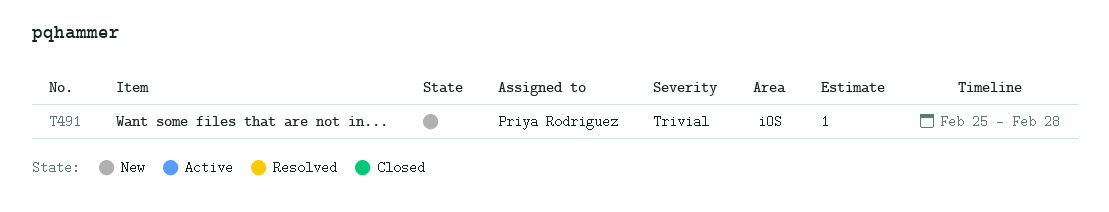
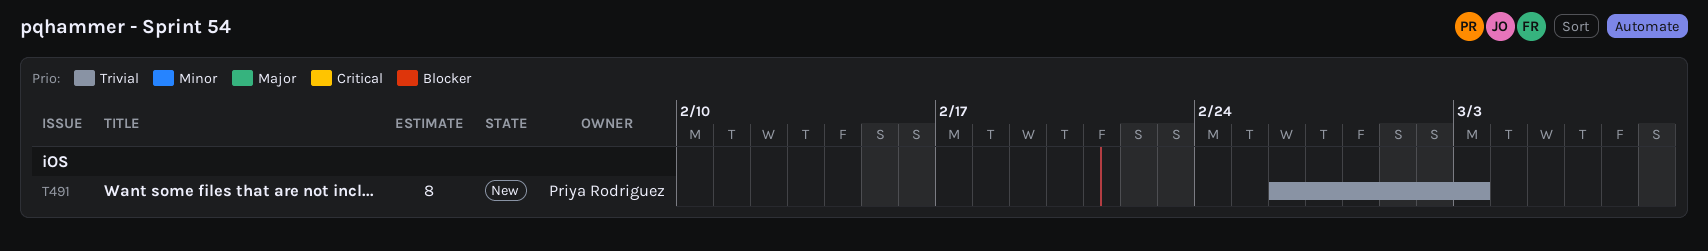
T491, estimate: 1 -> 8
T491, start: Feb 25 -> Feb 26
T491, due: Feb 28 -> Mar 3

